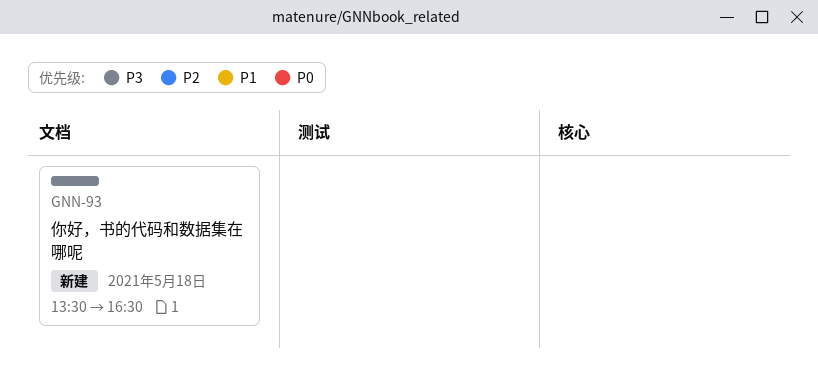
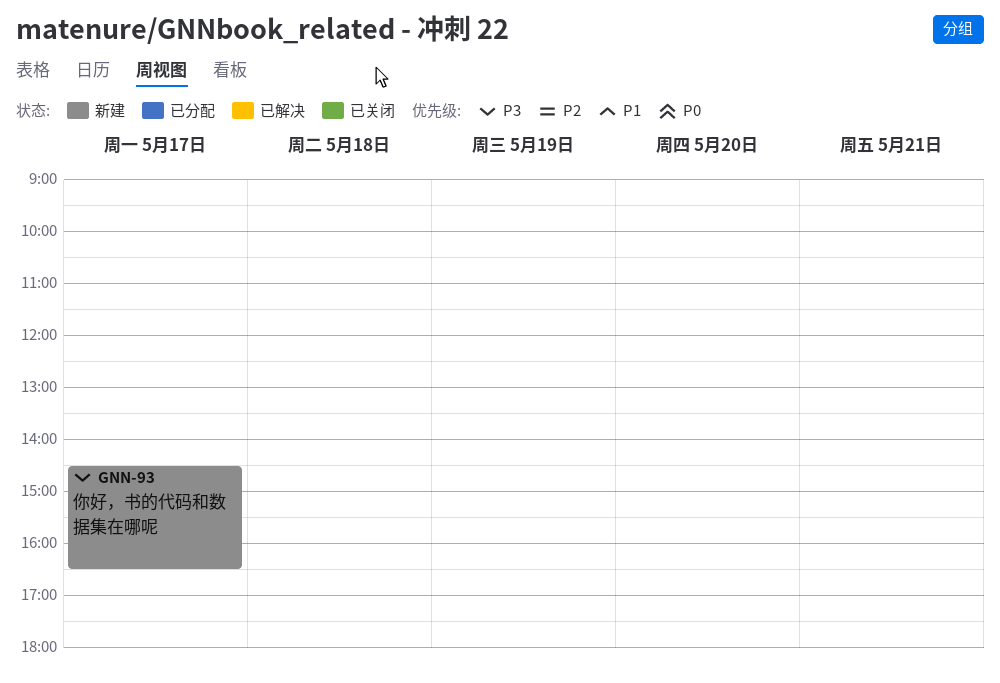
GNN-93, day: May 18 -> May 17
GNN-93, begins: 13:30 -> 14:30

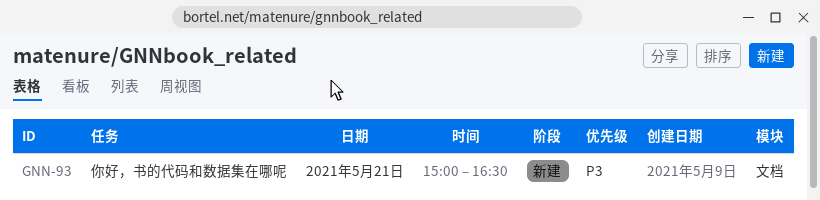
GNN-93, day: May 17 -> May 21
GNN-93, begins: 14:30 -> 15:00

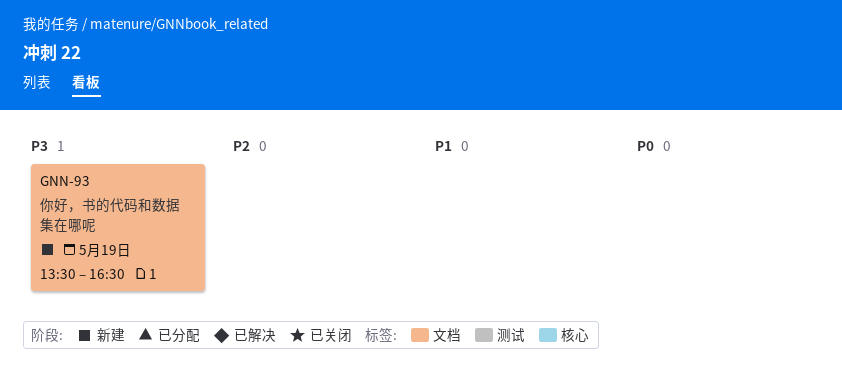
GNN-93, day: May 21 -> May 19
GNN-93, begins: 15:00 -> 13:30

